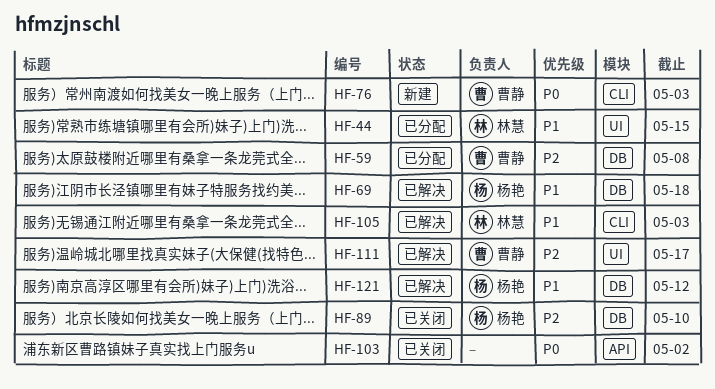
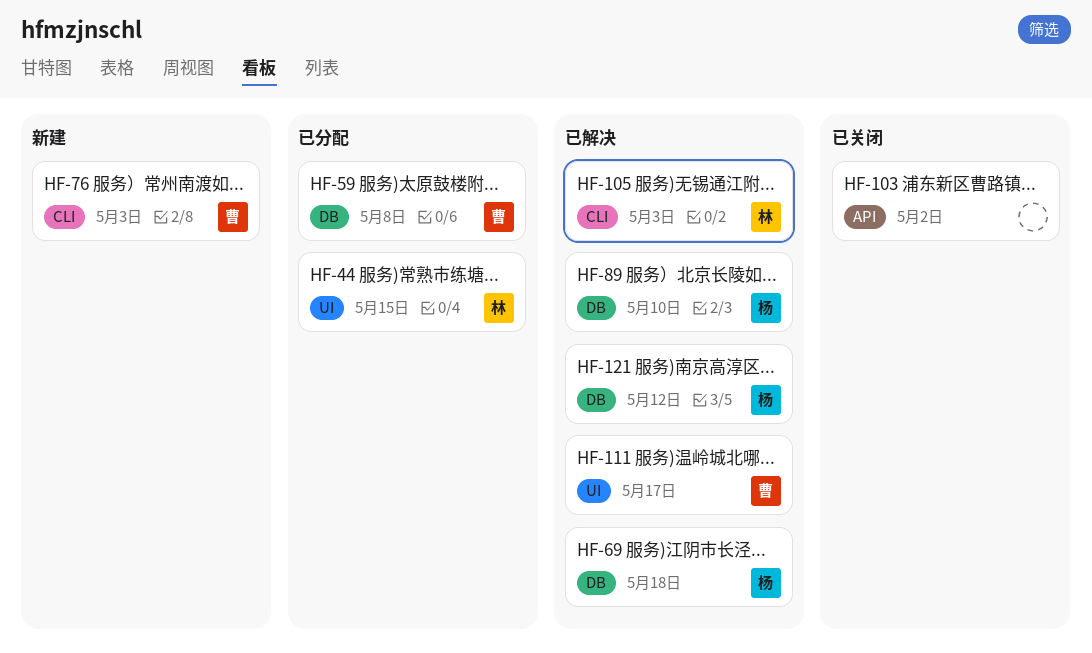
HF-89, status: 已关闭 -> 已解决

